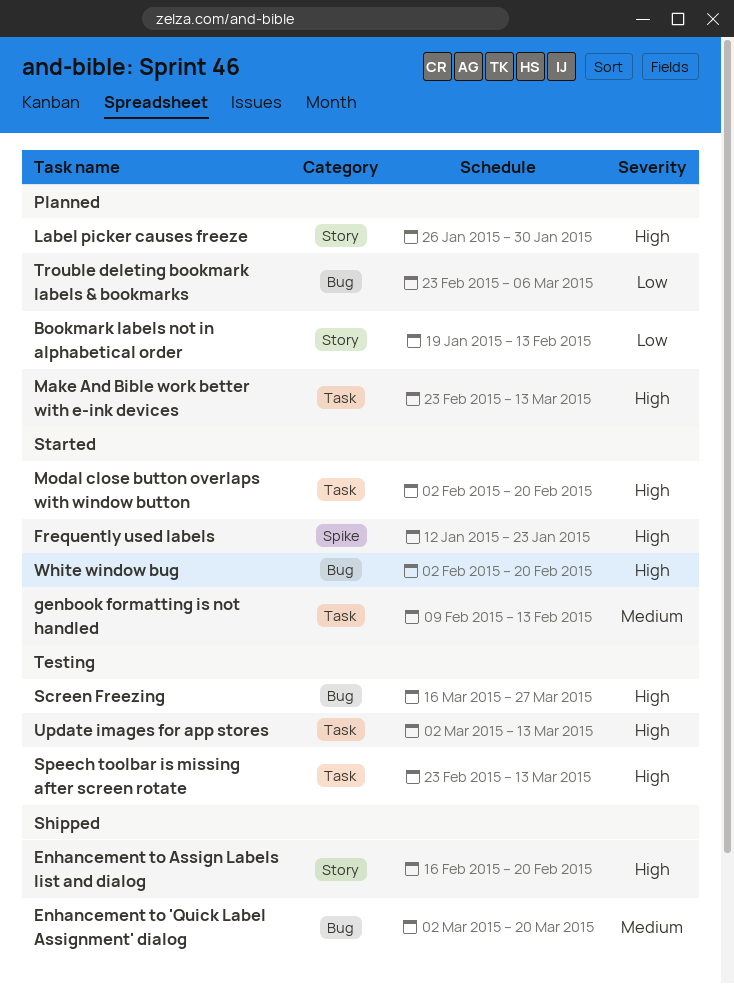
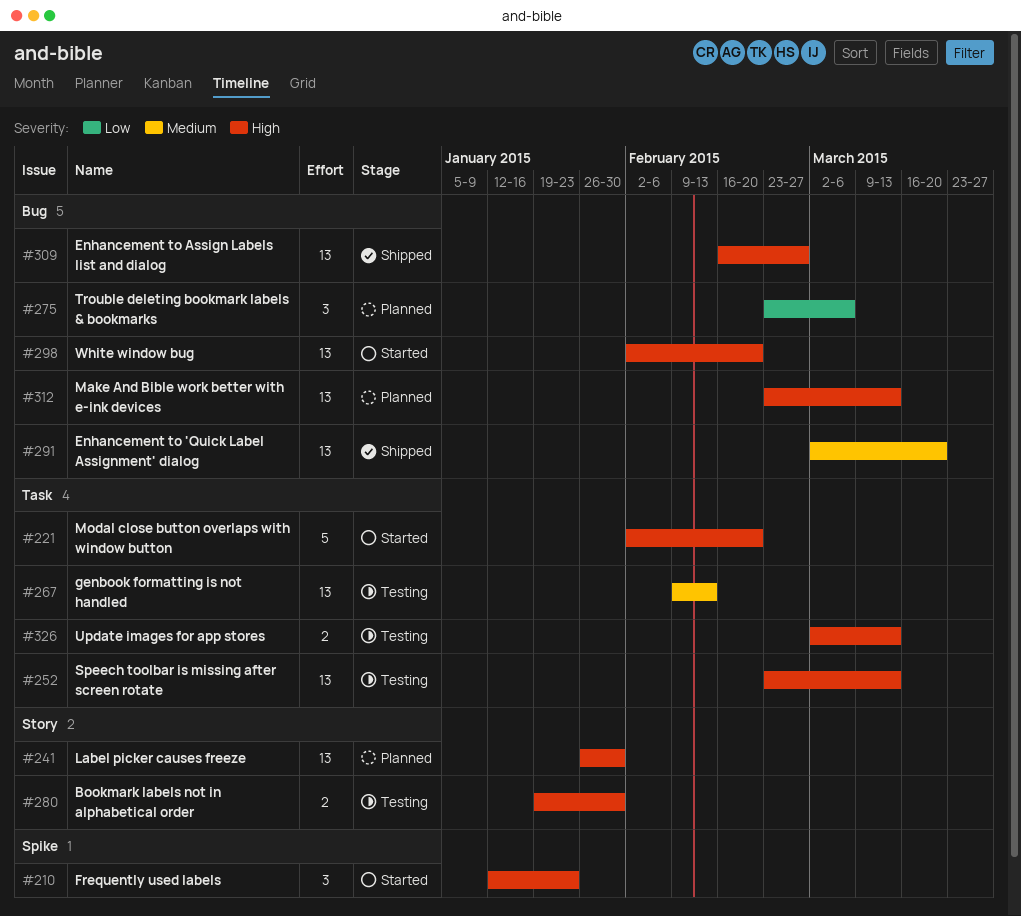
Bookmark labels not in alphabetical order, status: Planned -> Testing
Bookmark labels not in alphabetical order, priority: Low -> High
Bookmark labels not in alphabetical order, due: Feb 13 -> Jan 30
Enhancement to Assign Labels list and dialog, label: Story -> Bug
Enhancement to Assign Labels list and dialog, due: Feb 20 -> Feb 27
genbook formatting is not handled, status: Started -> Testing
Make And Bible work better with e-ink devices, label: Task -> Bug
Screen Freezing: present -> none

